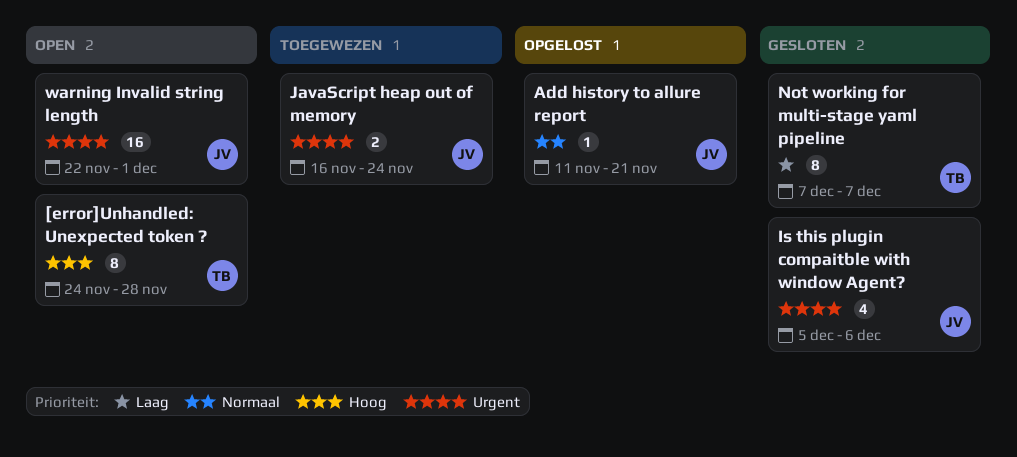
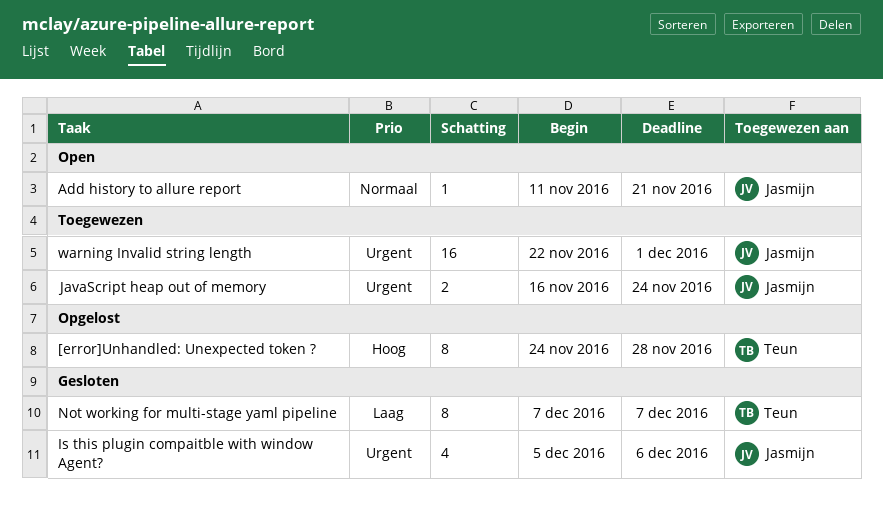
[error]Unhandled: Unexpected token ?, status: Open -> Opgelost
Add history to allure report, status: Opgelost -> Open
warning Invalid string length, status: Open -> Toegewezen

